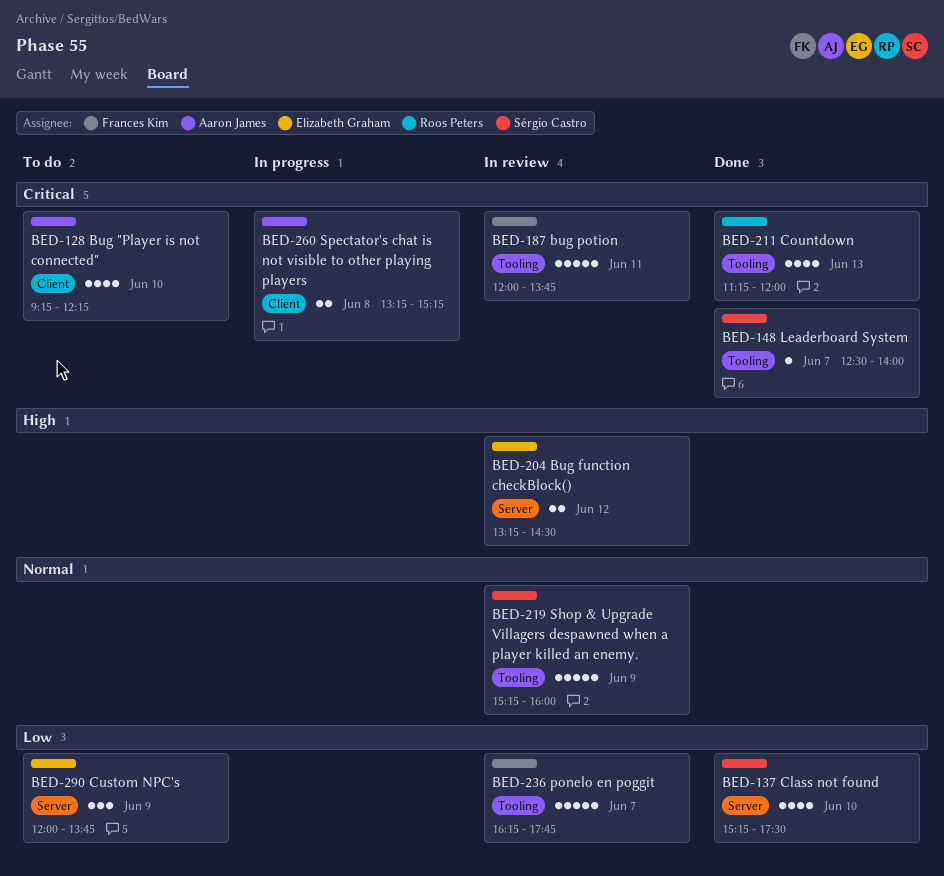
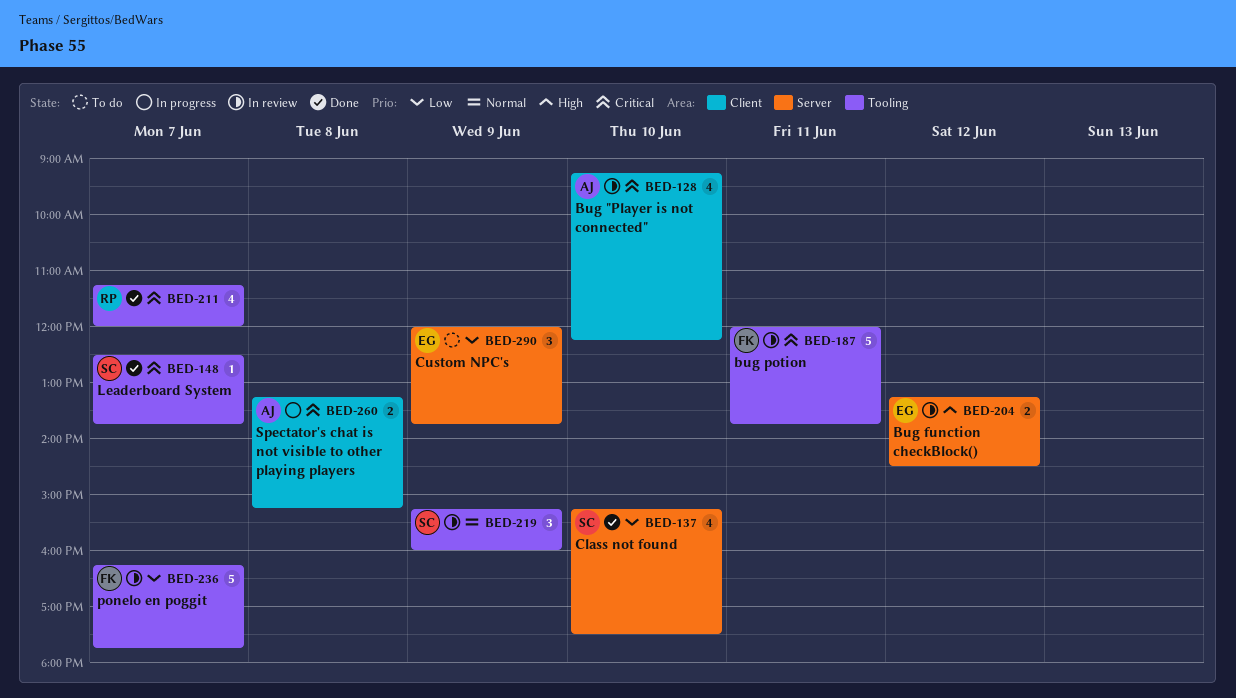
BED-128, status: To do -> In review
BED-148, ends: 14:00 -> 13:45
BED-211, day: Jun 13 -> Jun 7
BED-219, estimate: 5 -> 3

